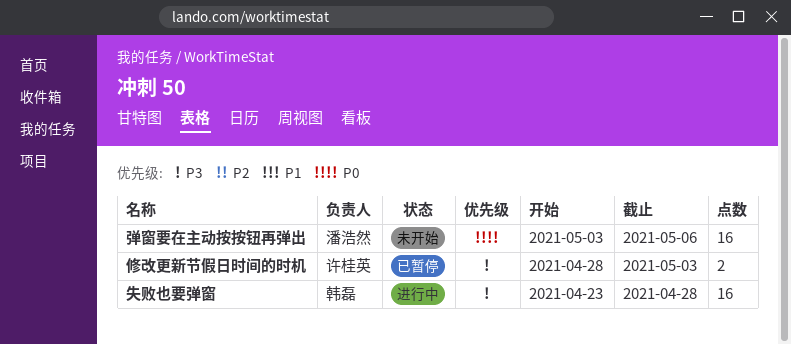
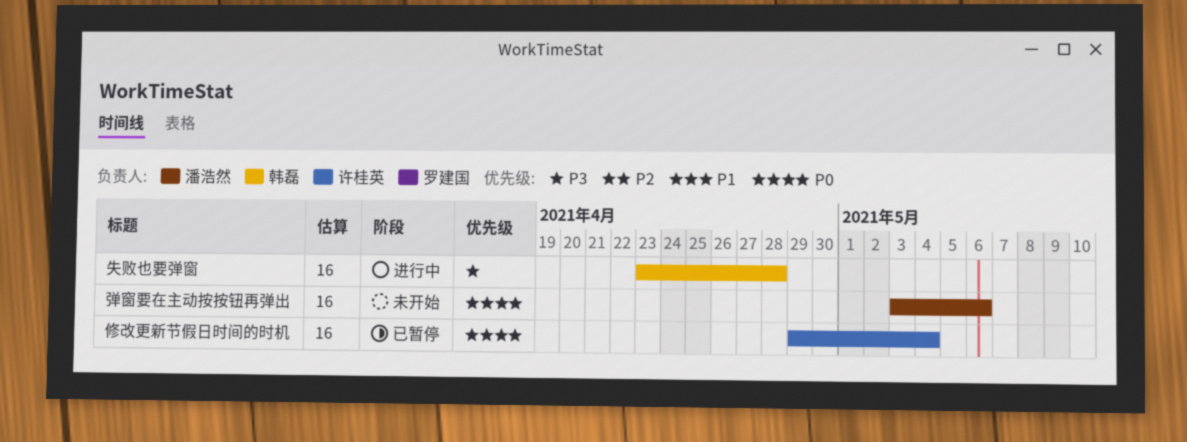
修改更新节假日时间的时机, priority: P3 -> P0
修改更新节假日时间的时机, estimate: 2 -> 16
修改更新节假日时间的时机, start: Apr 28 -> Apr 29
修改更新节假日时间的时机, due: May 3 -> May 4

